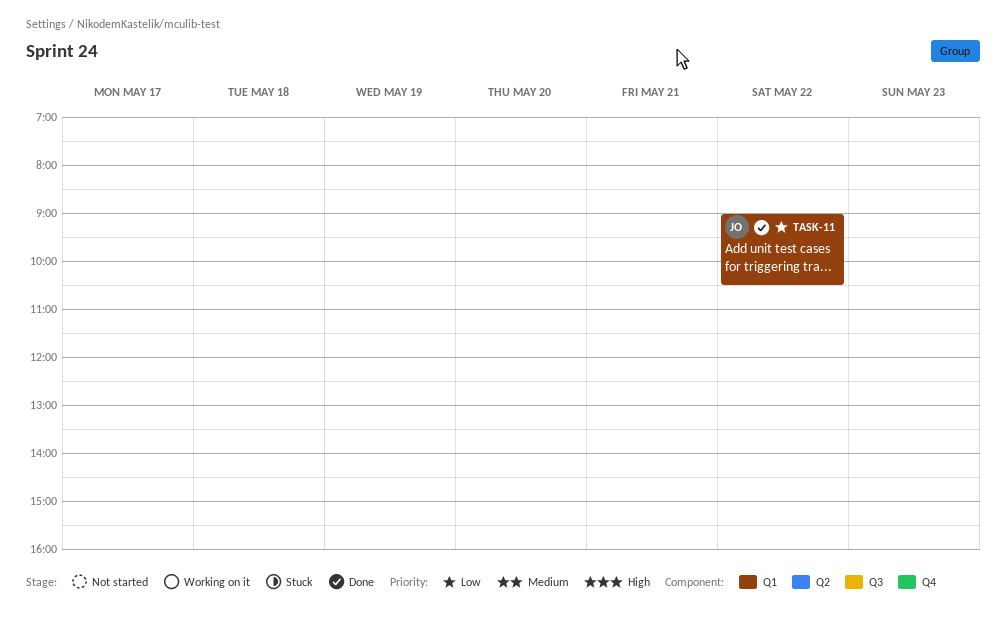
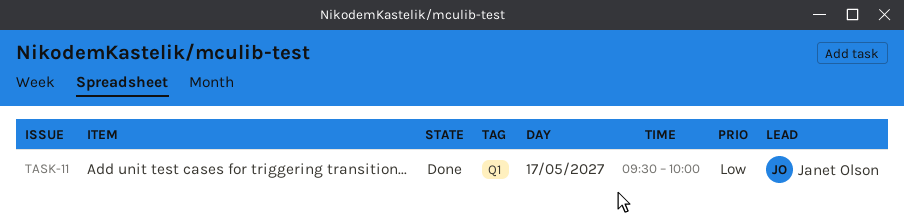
TASK-11, day: May 22 -> May 17
TASK-11, begins: 09:00 -> 09:30
TASK-11, ends: 10:30 -> 10:00

